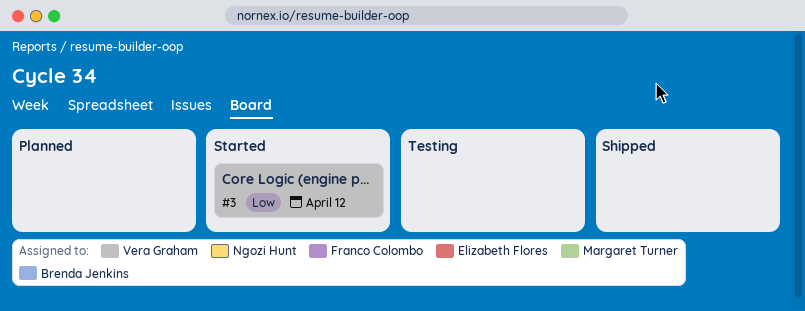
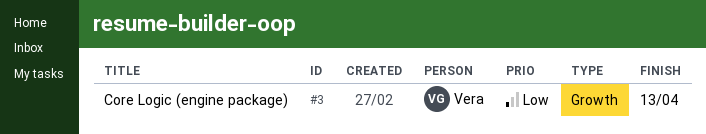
#3, due: Apr 12 -> Apr 13

